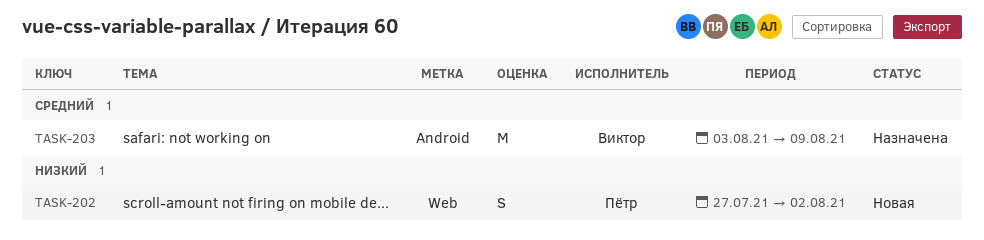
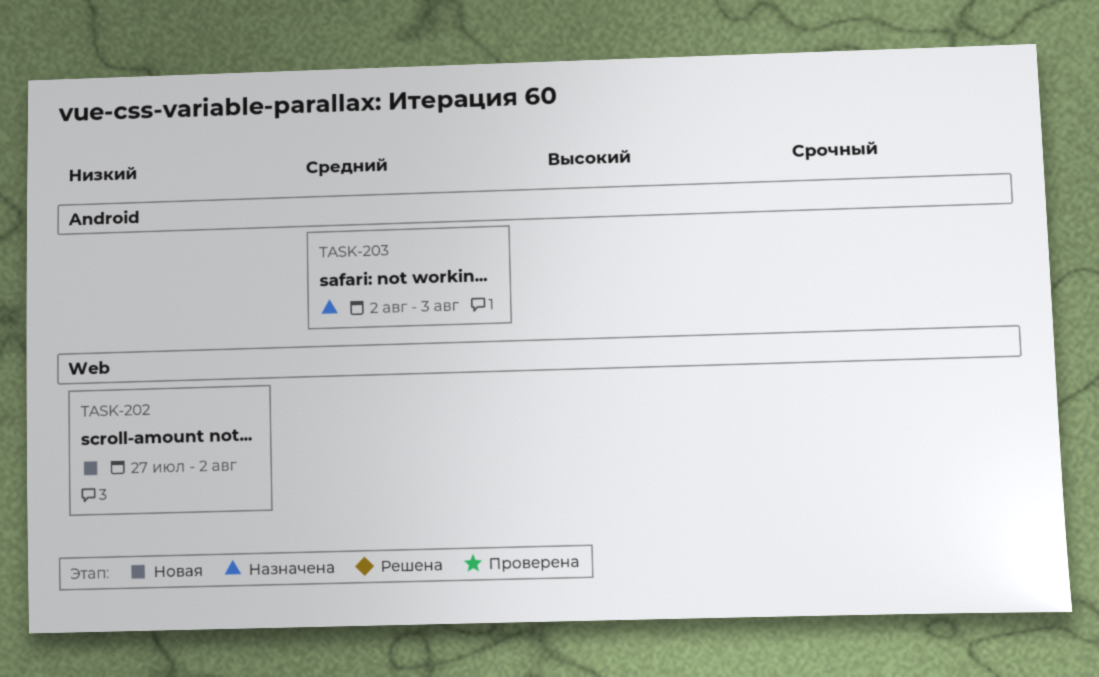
TASK-203, start: Aug 3 -> Aug 2
TASK-203, due: Aug 9 -> Aug 3

